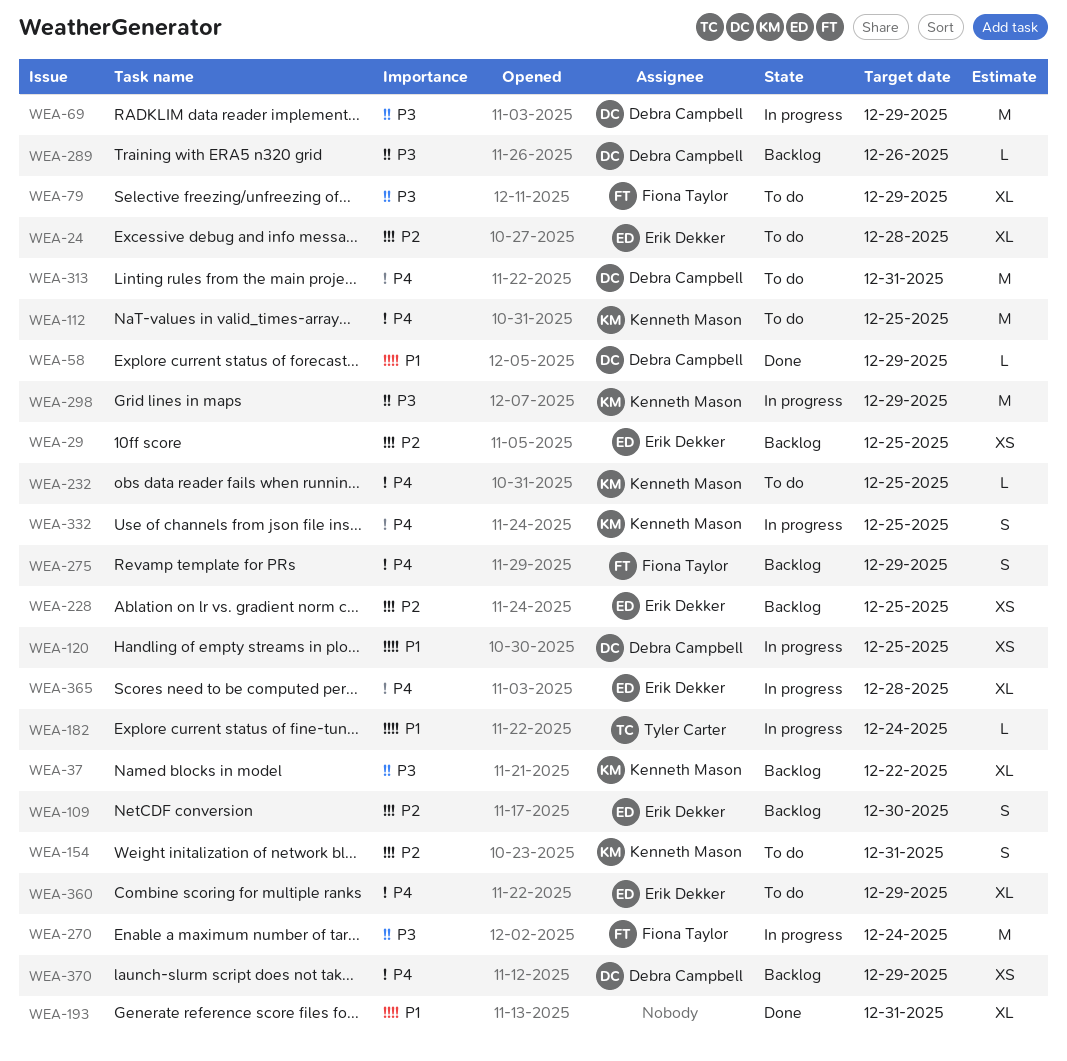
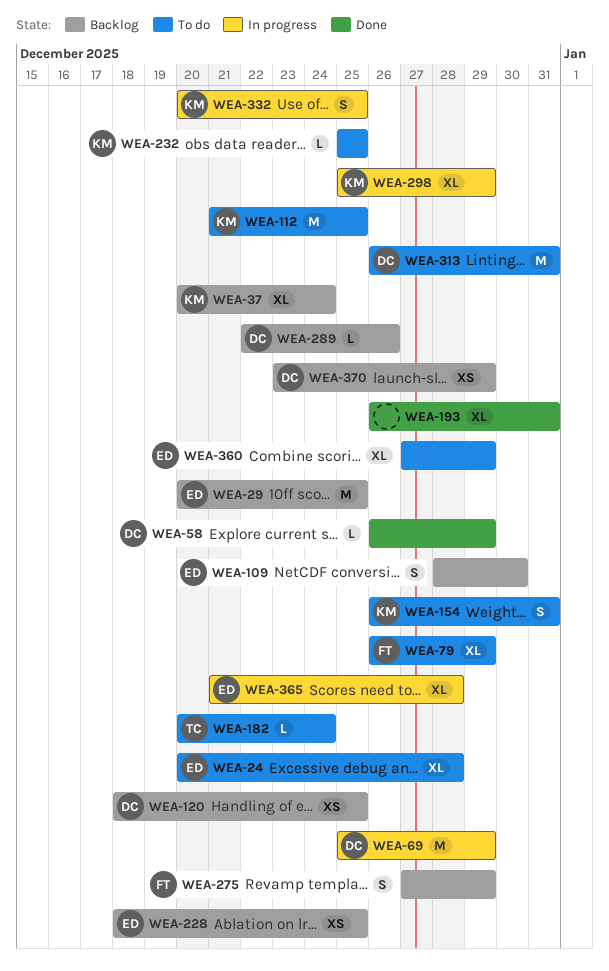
WEA-29, estimate: XS -> M
WEA-37, due: Dec 22 -> Dec 24
WEA-120, status: In progress -> Backlog
WEA-182, status: In progress -> To do
WEA-270: present -> none
WEA-298, estimate: M -> XL

